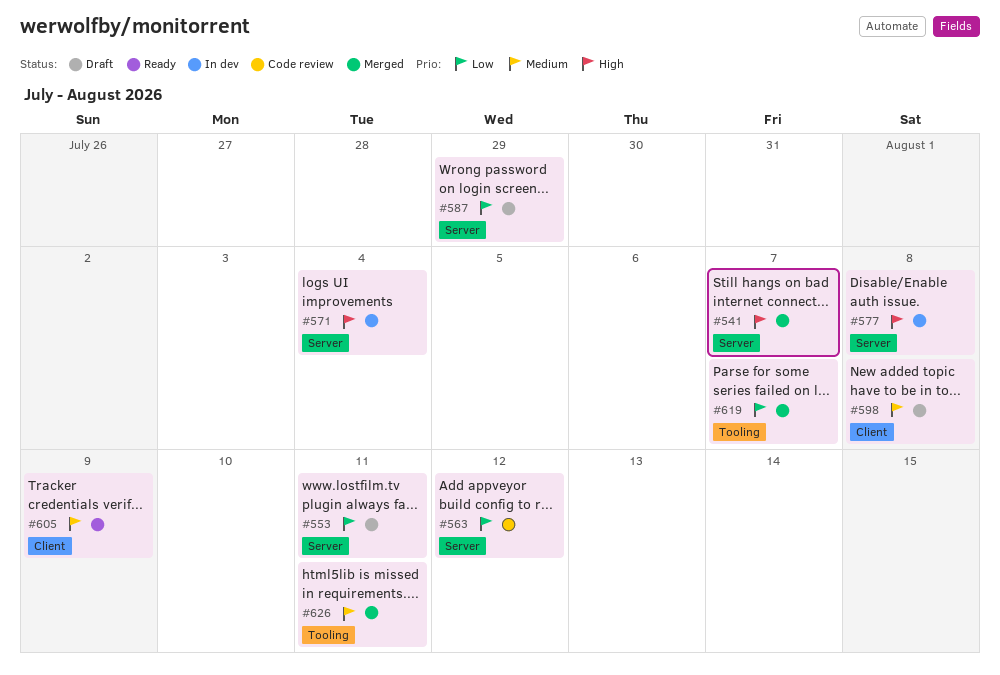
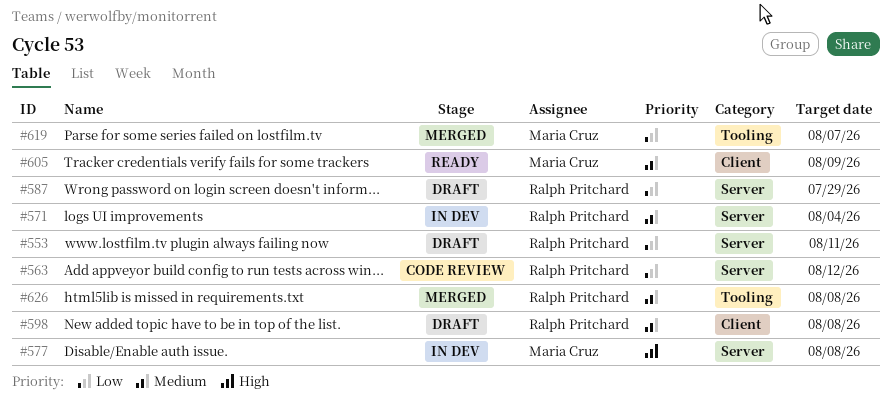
#541: present -> none
#571, priority: High -> Medium
#626, due: Aug 11 -> Aug 8

